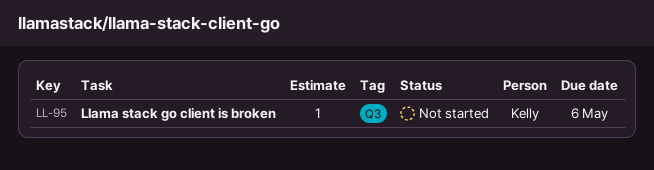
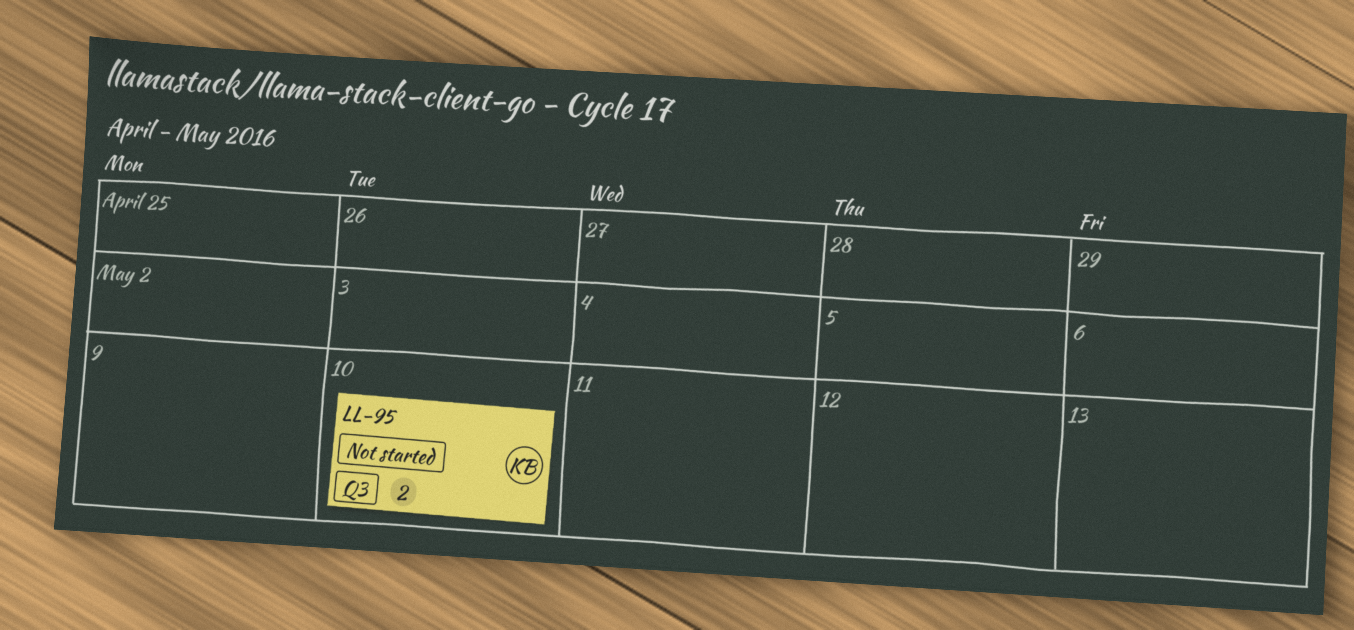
LL-95, estimate: 1 -> 2
LL-95, due: May 6 -> May 10

